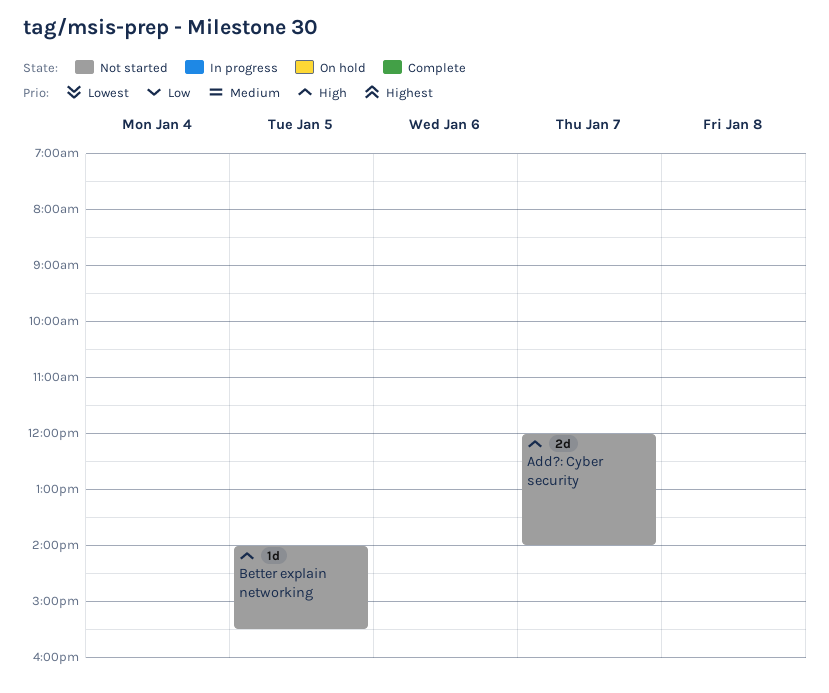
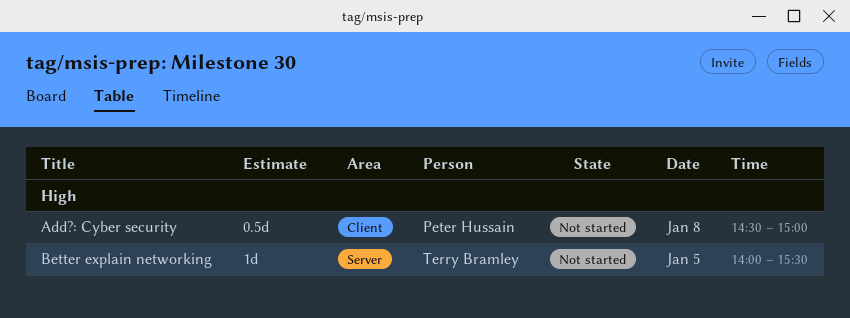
Add?: Cyber security, estimate: 2d -> 0.5d
Add?: Cyber security, day: Jan 7 -> Jan 8
Add?: Cyber security, begins: 12:00 -> 14:30
Add?: Cyber security, ends: 14:00 -> 15:00

